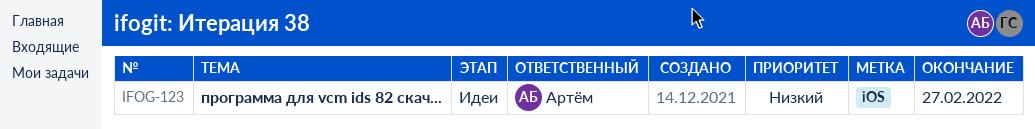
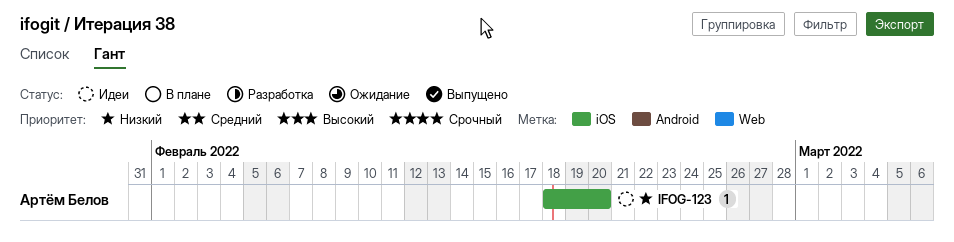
IFOG-123, due: Feb 27 -> Feb 20

